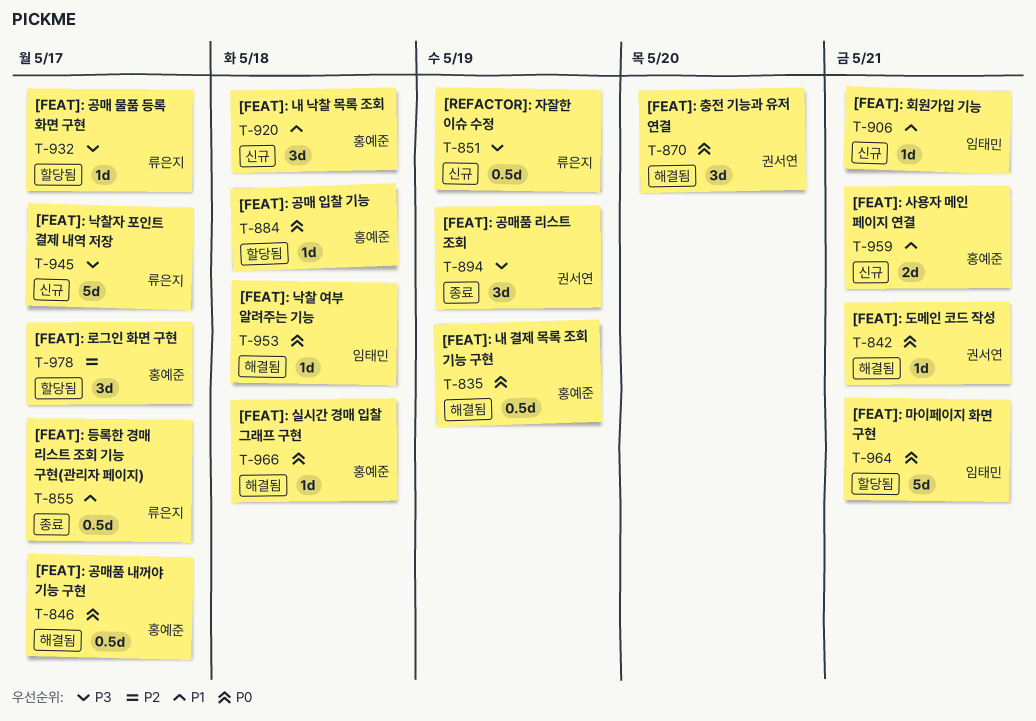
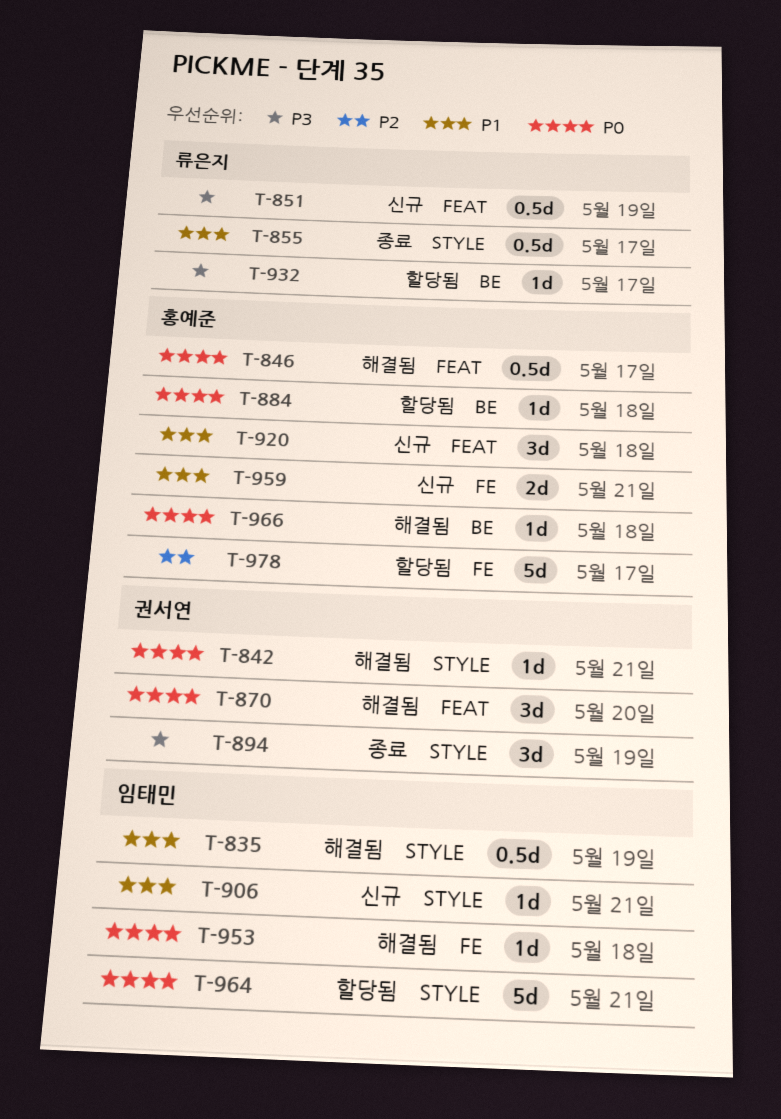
T-835, owner: 홍예준 -> 임태민
T-835, priority: P0 -> P1
T-945: present -> none
T-978, estimate: 3d -> 5d

